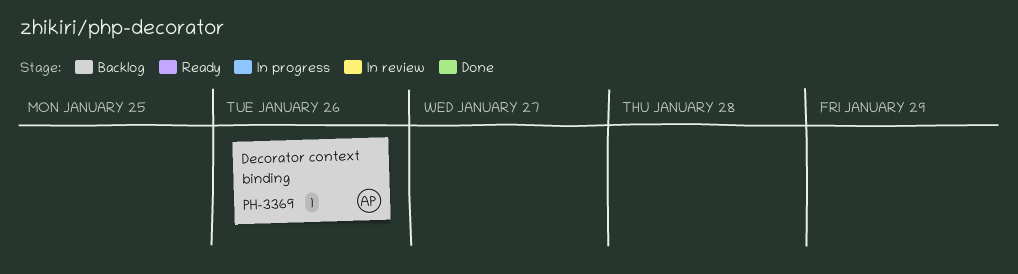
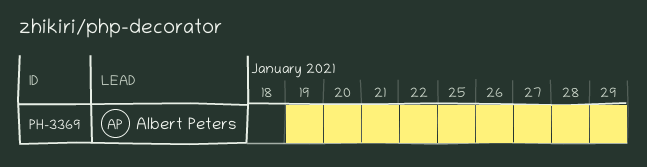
PH-3369, due: Jan 26 -> Jan 29

